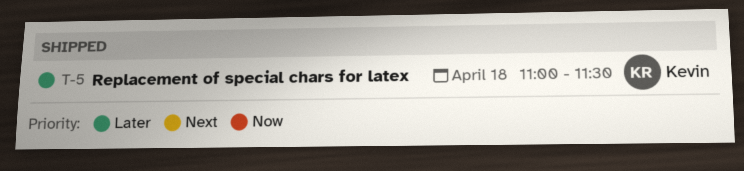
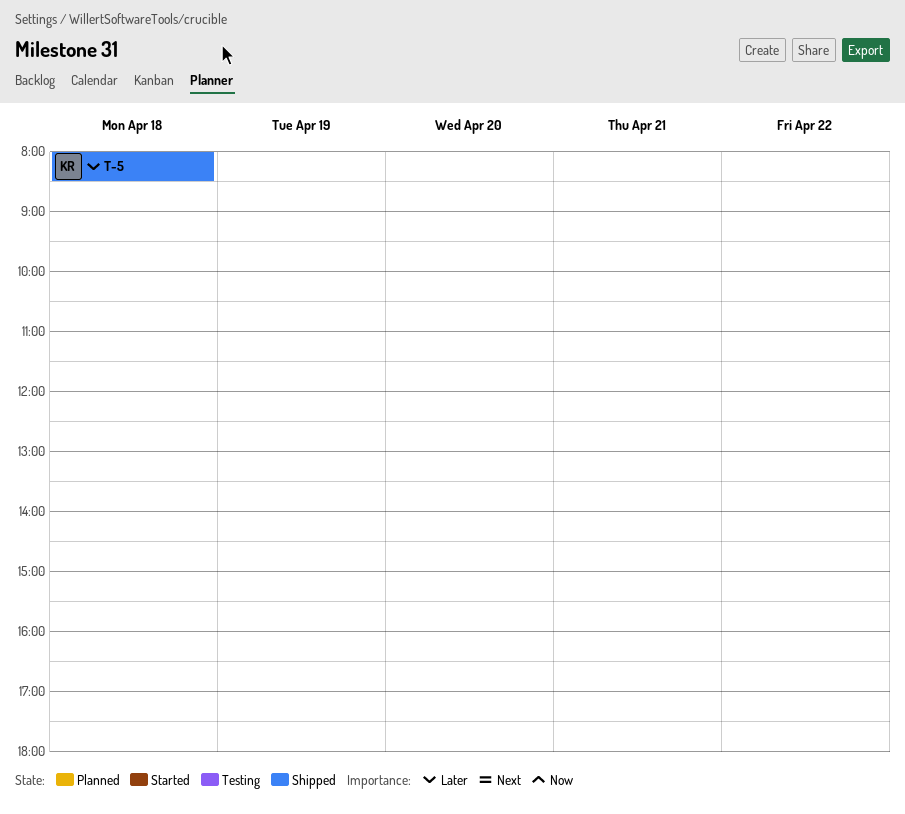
T-5, begins: 11:00 -> 08:00
T-5, ends: 11:30 -> 08:30

